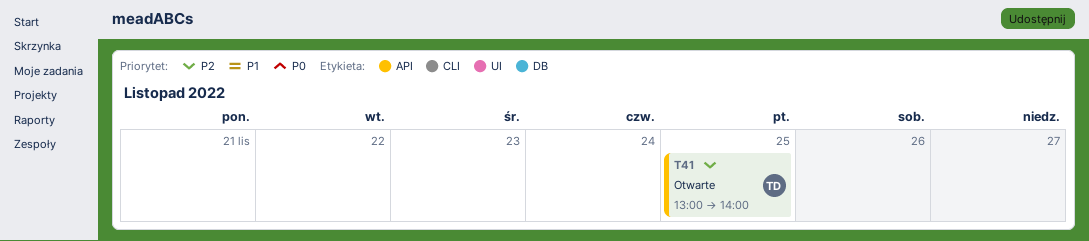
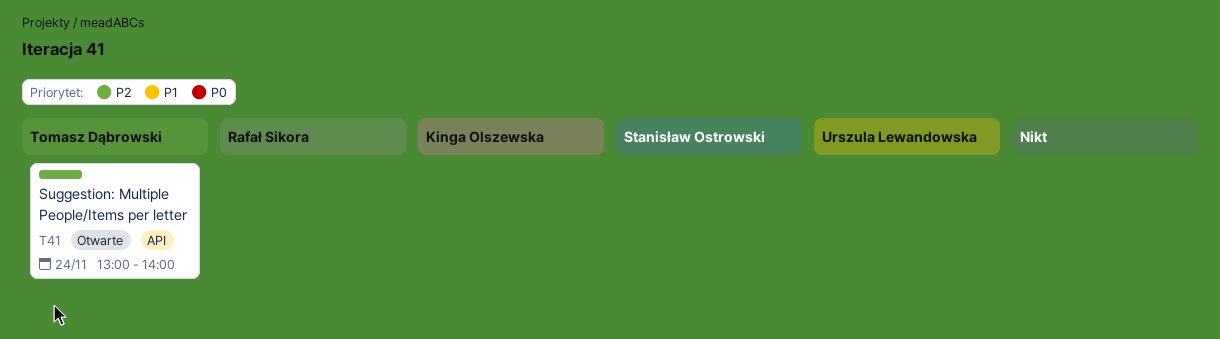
T41, day: Nov 25 -> Nov 24

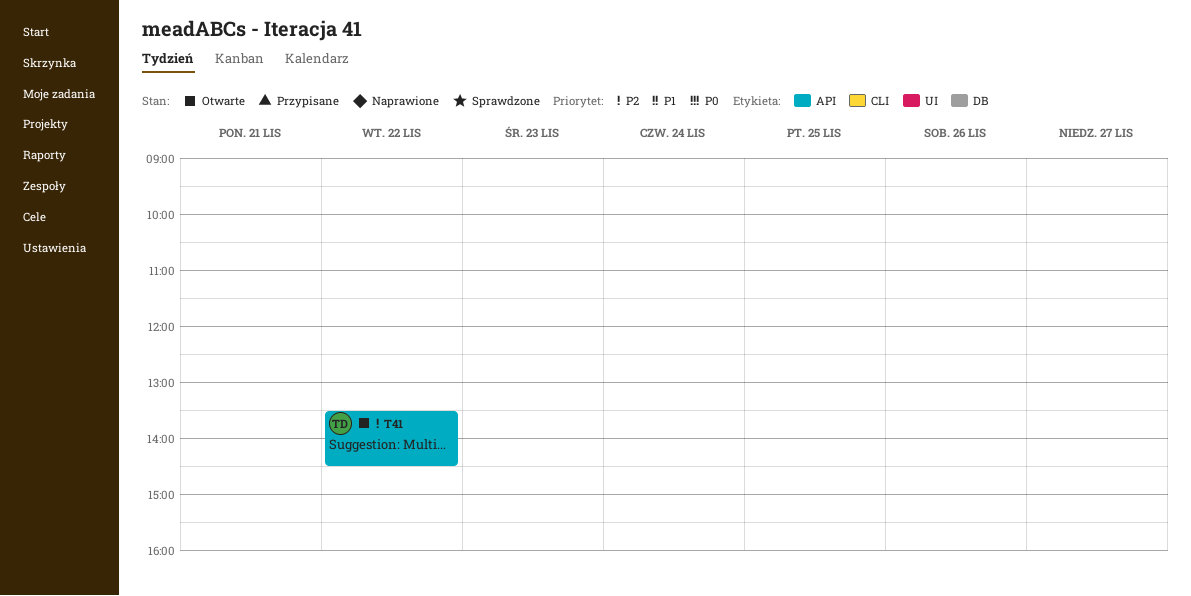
T41, day: Nov 24 -> Nov 22
T41, begins: 13:00 -> 13:30
T41, ends: 14:00 -> 14:30

